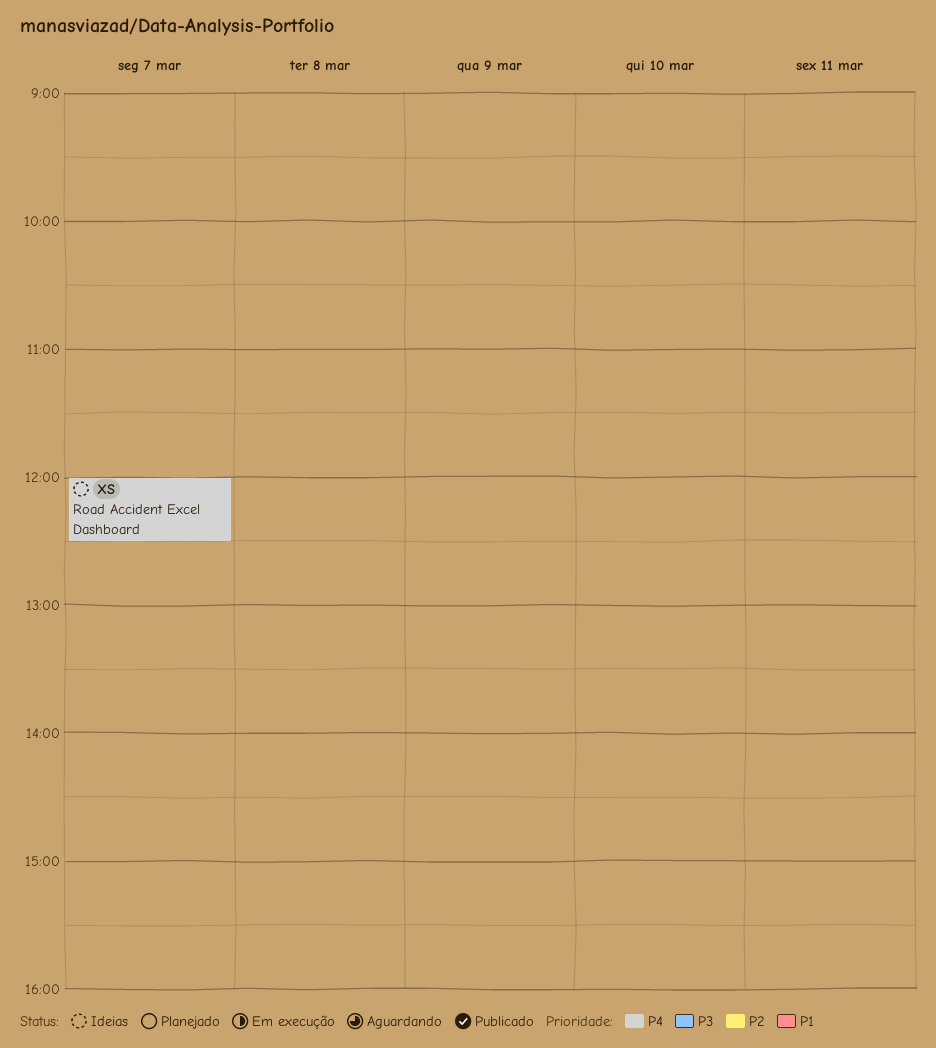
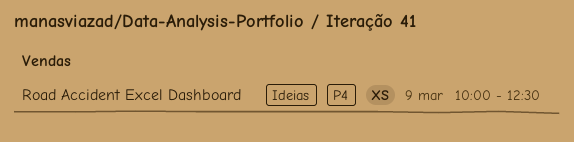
Road Accident Excel Dashboard, day: Mar 7 -> Mar 9
Road Accident Excel Dashboard, begins: 12:00 -> 10:00

